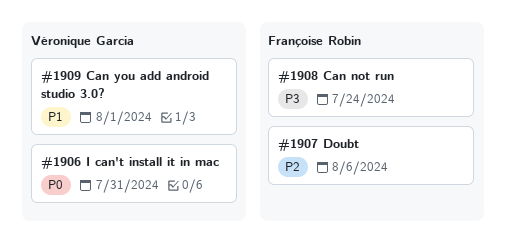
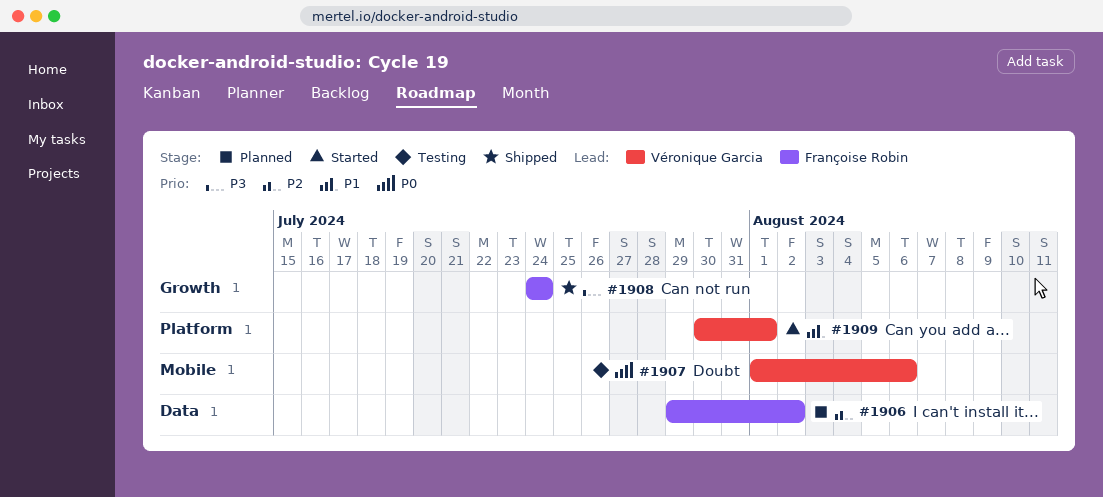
#1906, owner: Véronique Garcia -> Françoise Robin
#1906, priority: P0 -> P2
#1906, due: Jul 31 -> Aug 2
#1907, owner: Françoise Robin -> Véronique Garcia
#1907, priority: P2 -> P0

